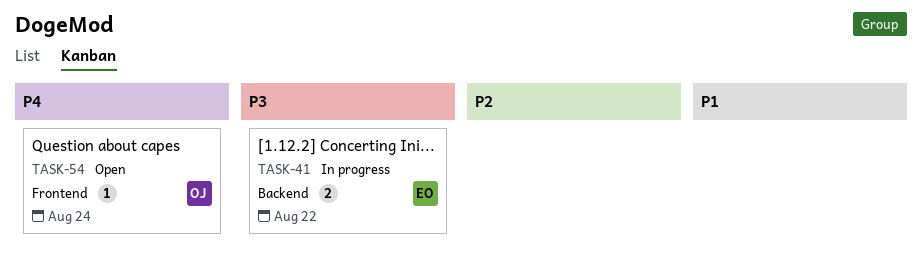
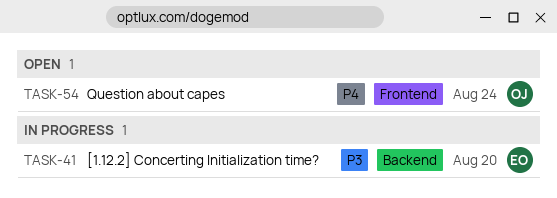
TASK-41, due: Aug 22 -> Aug 20

